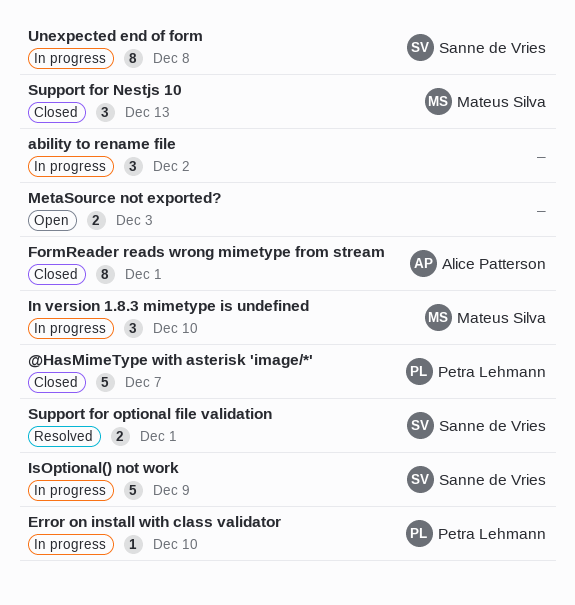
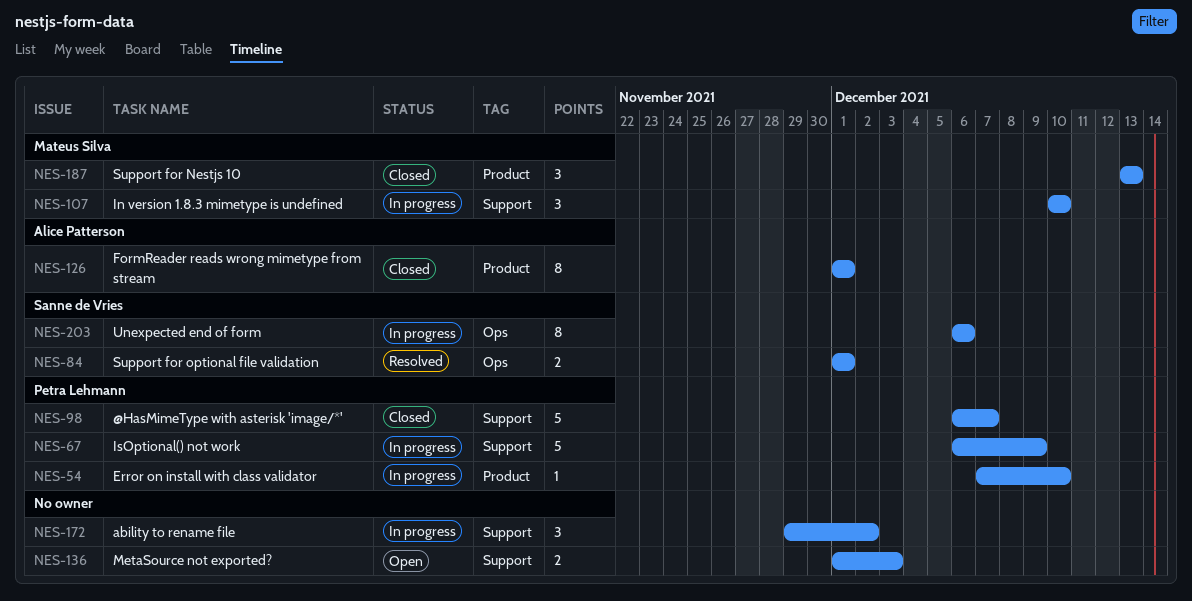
IsOptional() not work, owner: Sanne de Vries -> Petra Lehmann
Unexpected end of form, due: Dec 8 -> Dec 6

